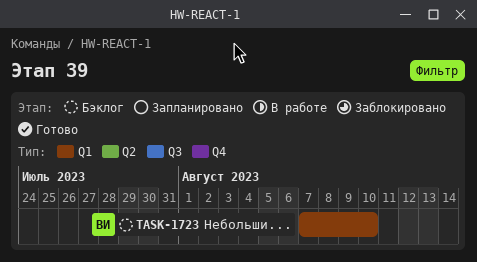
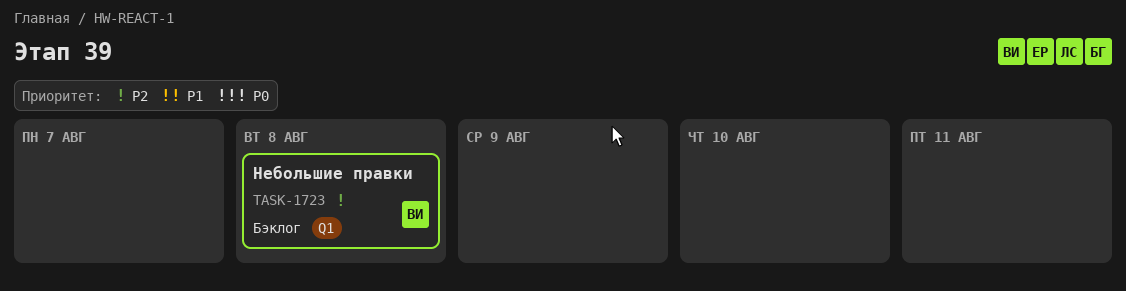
TASK-1723, due: Aug 10 -> Aug 8

